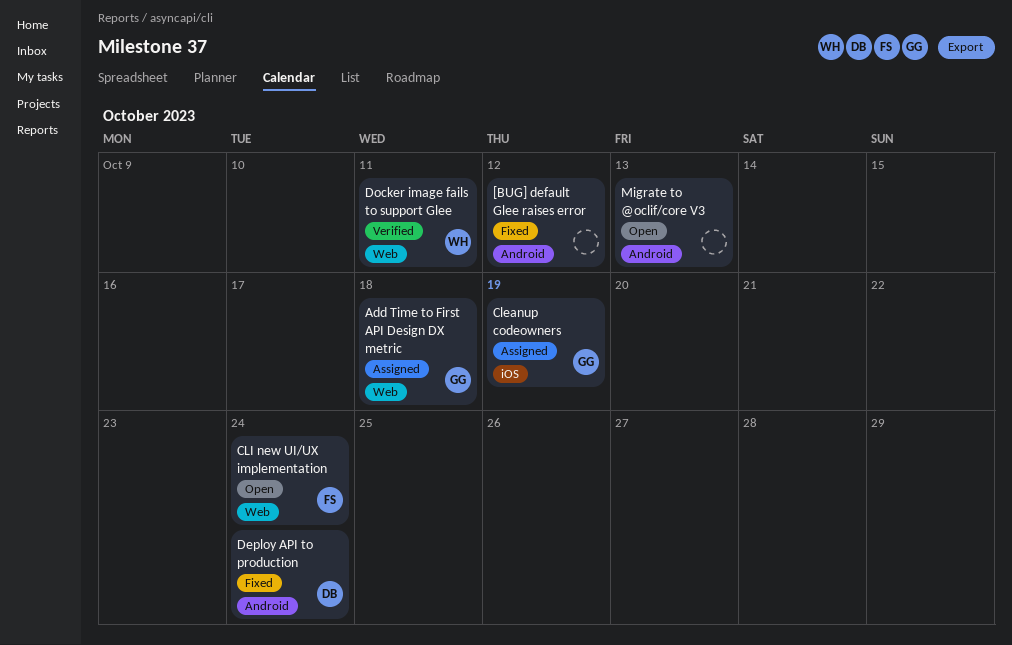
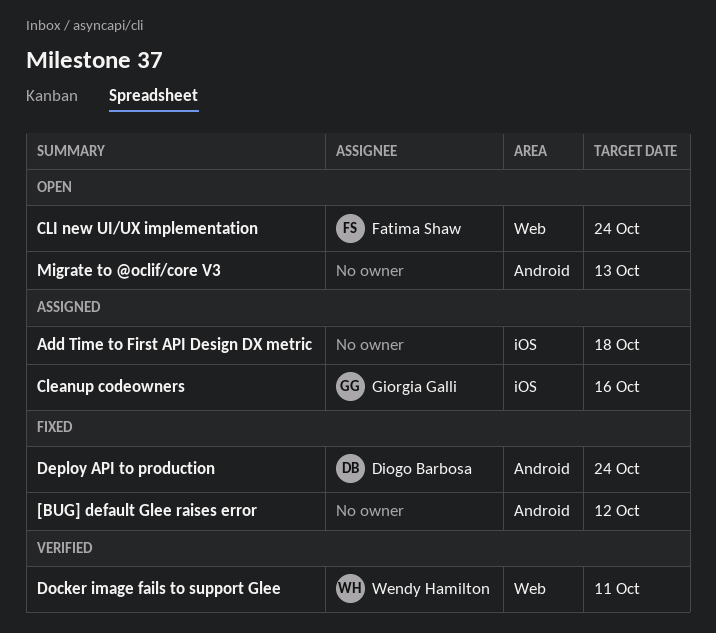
Add Time to First API Design DX metric, owner: Giorgia Galli -> none
Add Time to First API Design DX metric, label: Web -> iOS
Cleanup codeowners, due: Oct 19 -> Oct 16

